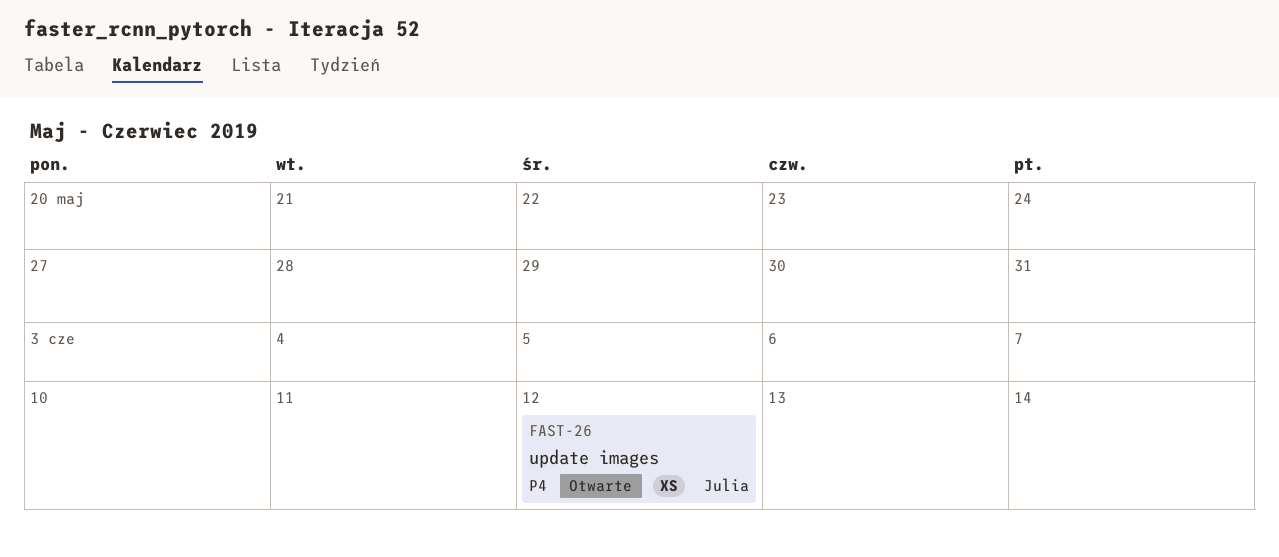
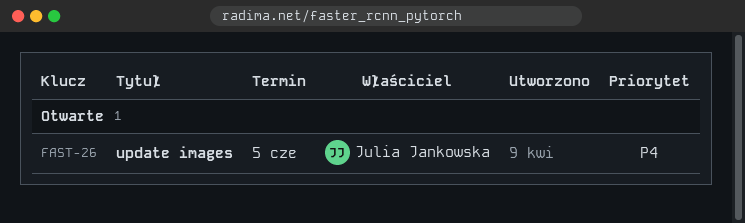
FAST-26, due: Jun 12 -> Jun 5

